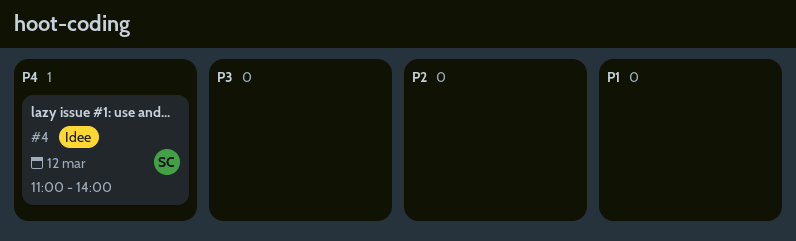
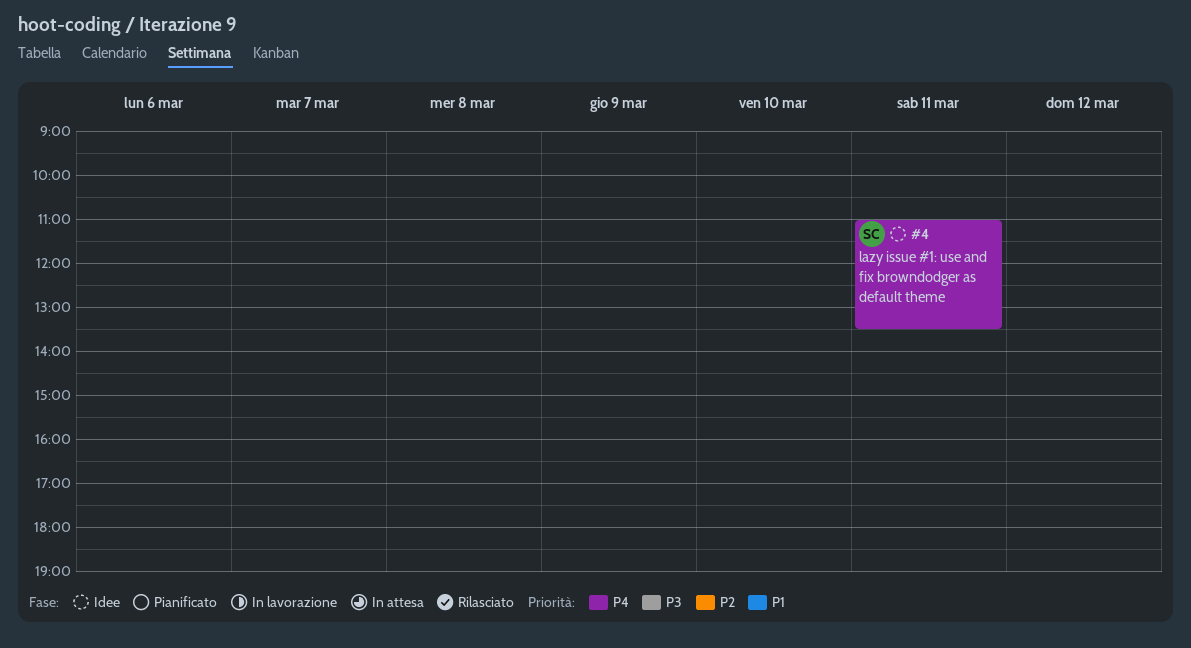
#4, day: Mar 12 -> Mar 11
#4, ends: 14:00 -> 13:30

